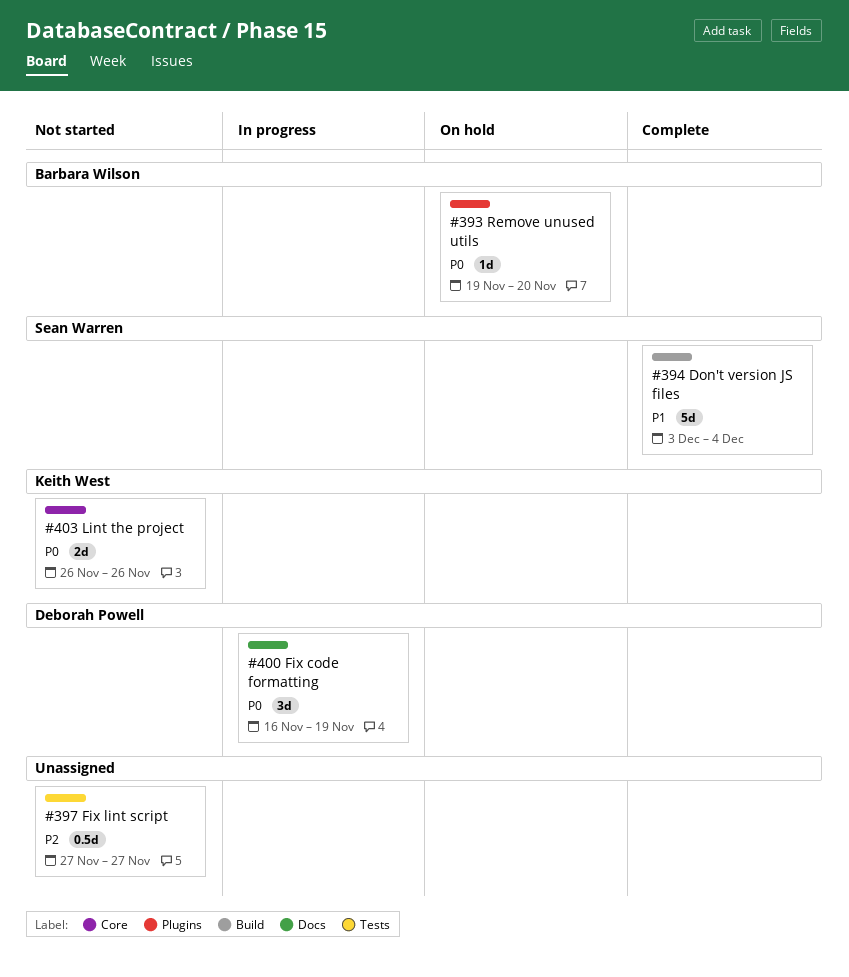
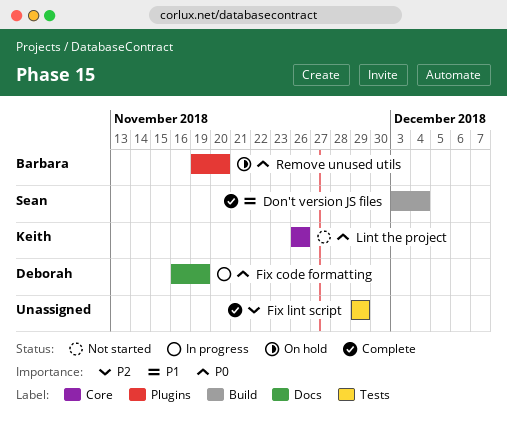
Fix lint script, status: Not started -> Complete
Fix lint script, start: Nov 27 -> Nov 29
Fix lint script, due: Nov 27 -> Nov 29

